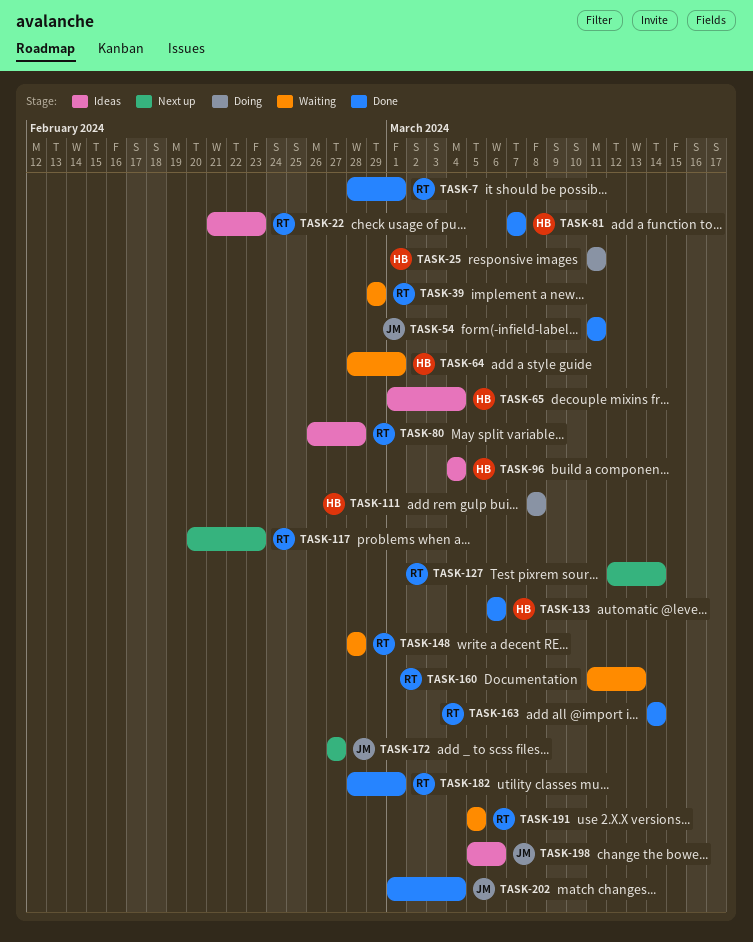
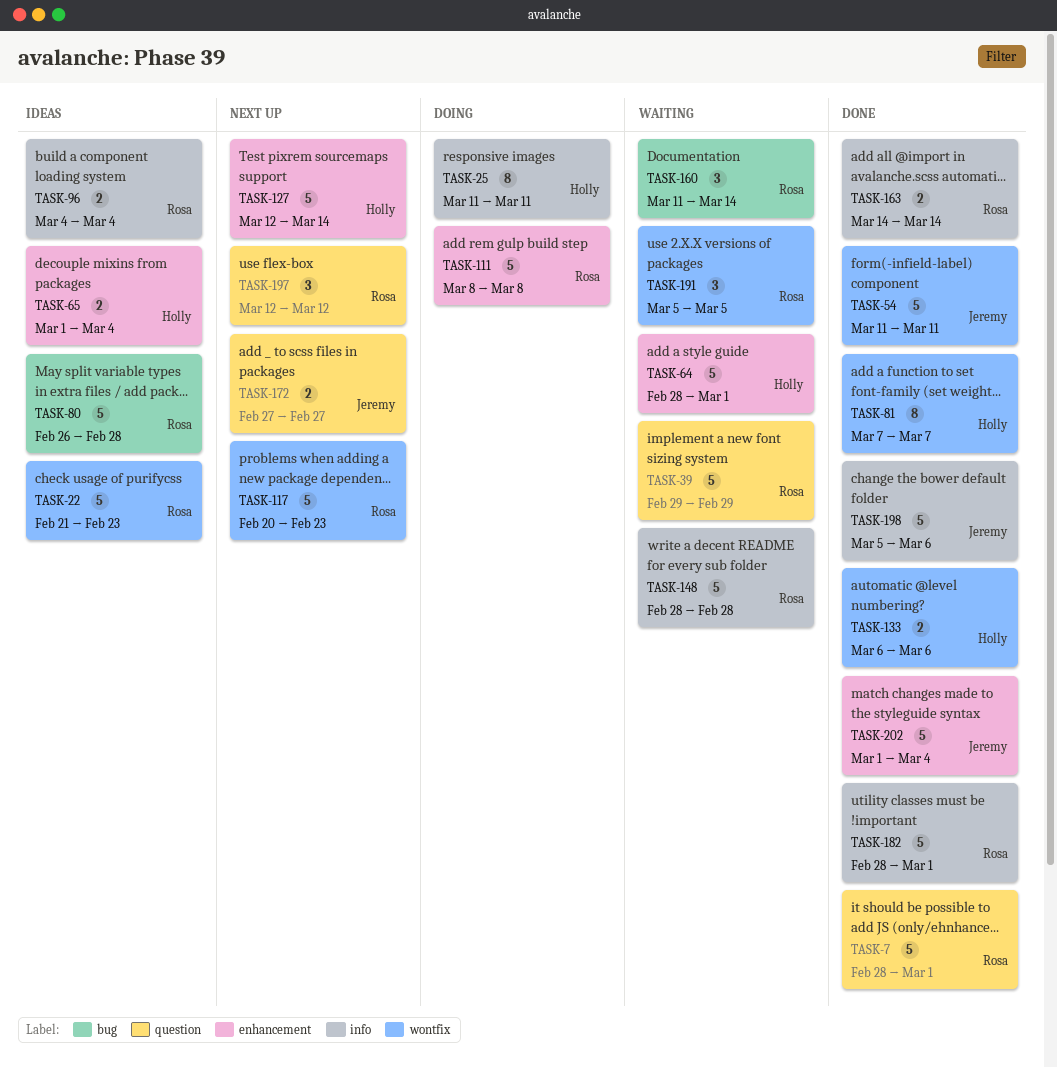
TASK-96, owner: Holly -> Rosa
TASK-111, owner: Holly -> Rosa
TASK-127, owner: Rosa -> Holly
TASK-160, due: Mar 13 -> Mar 14
TASK-197: none -> present
TASK-198, status: Ideas -> Done

